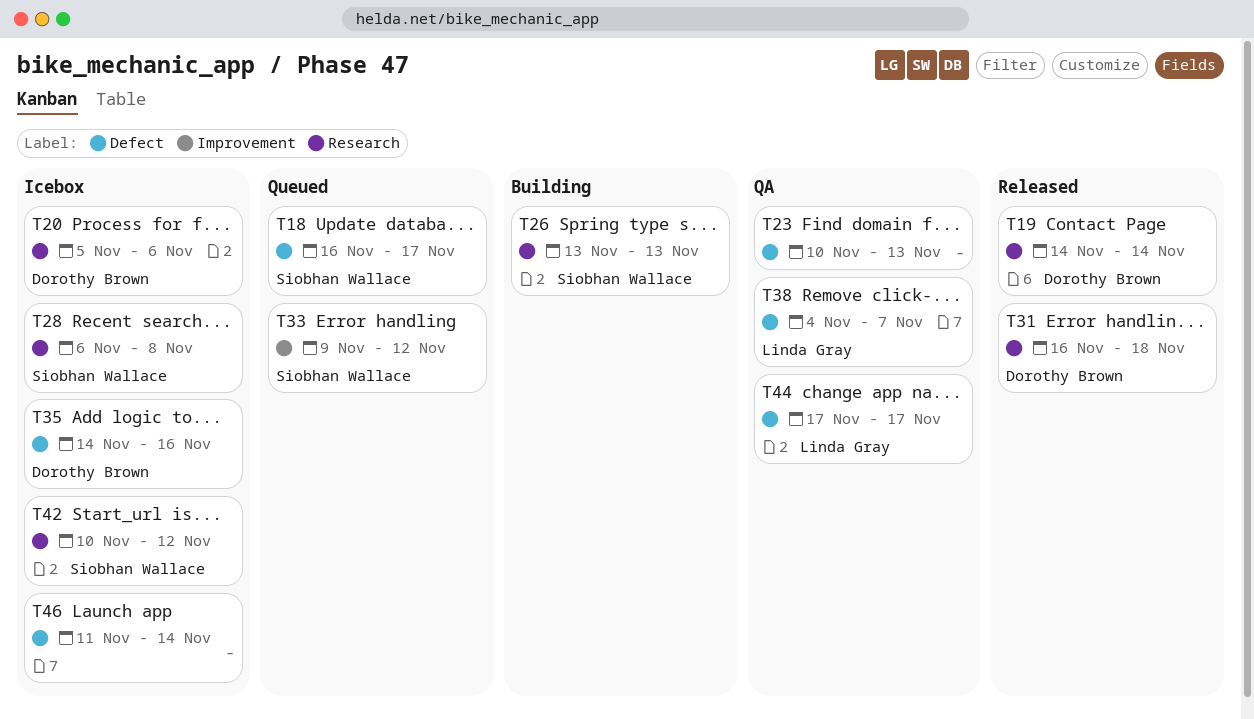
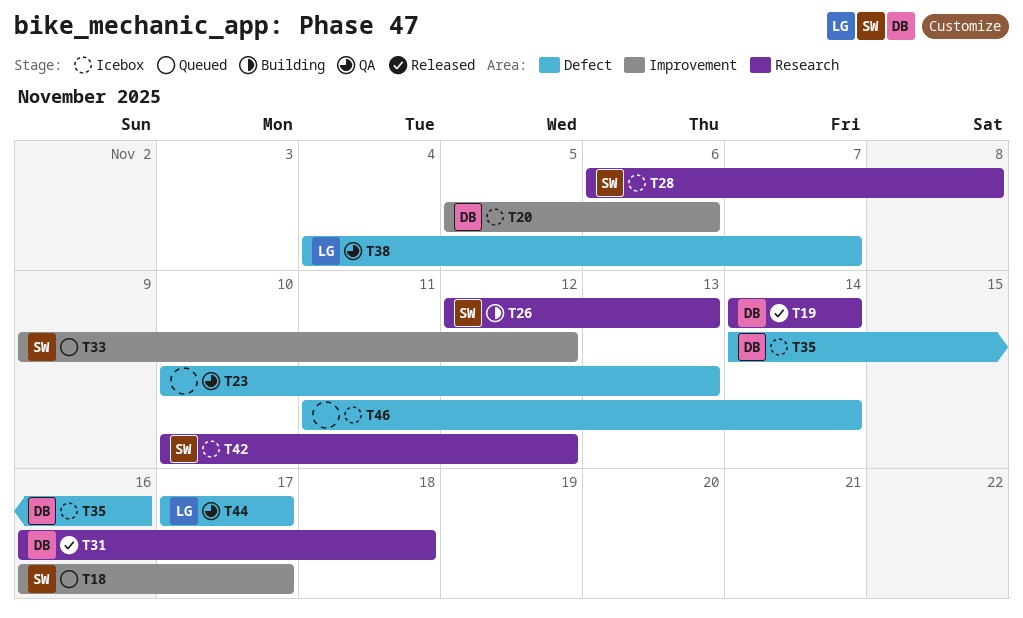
T18, label: Defect -> Improvement
T20, label: Research -> Improvement
T26, start: Nov 13 -> Nov 12

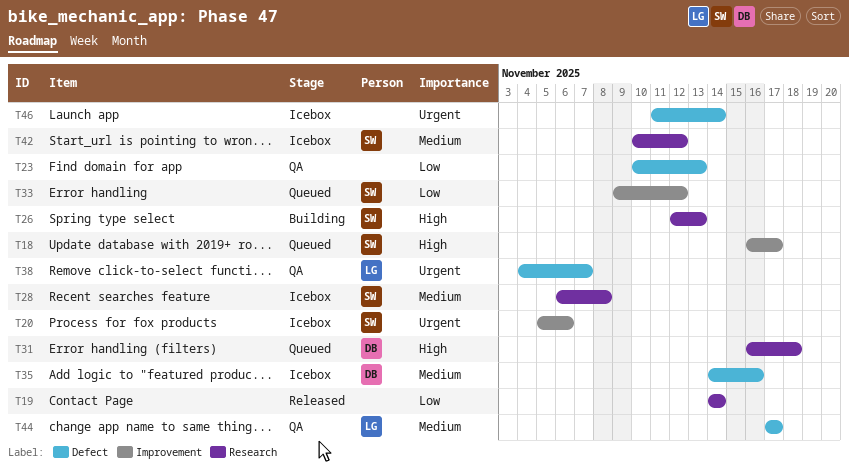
T19, owner: DB -> none
T20, owner: DB -> SW
T31, status: Released -> Queued

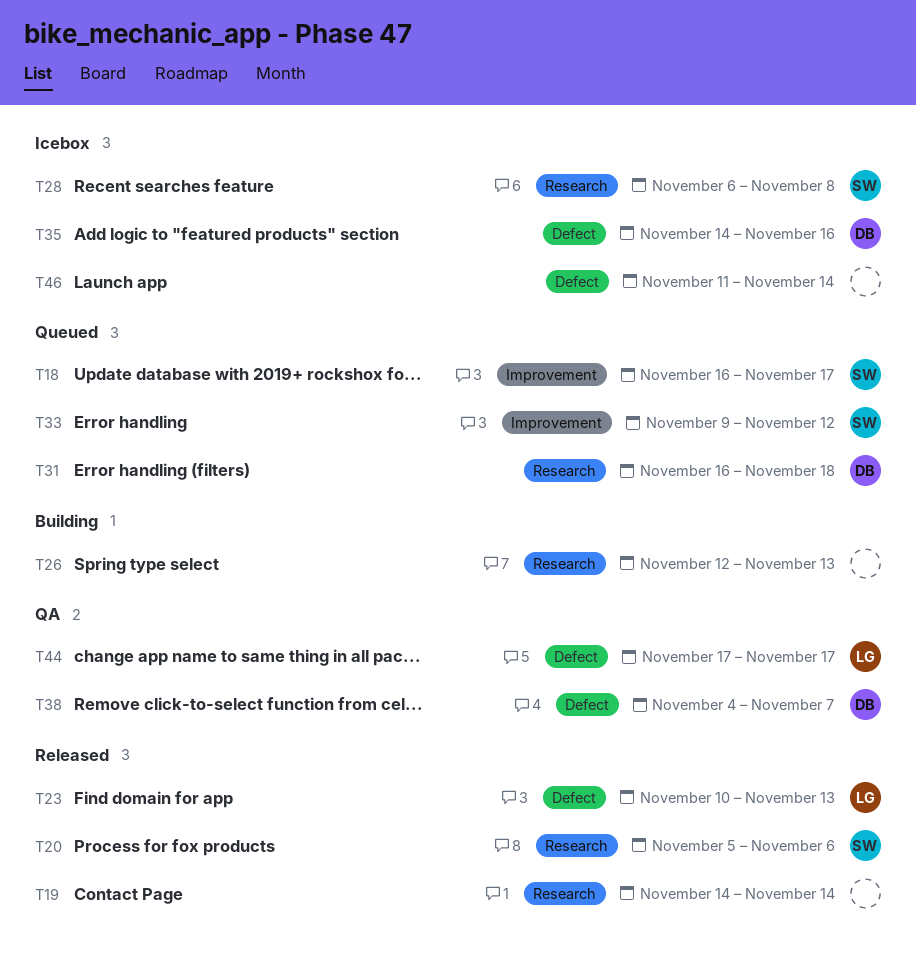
T20, status: Icebox -> Released
T20, label: Improvement -> Research
T23, status: QA -> Released
T23, owner: none -> LG
T26, owner: SW -> none
T38, owner: LG -> DB
T42: present -> none

